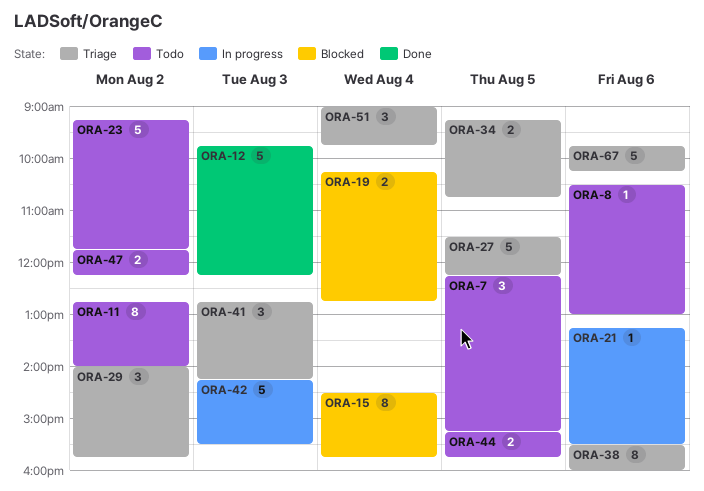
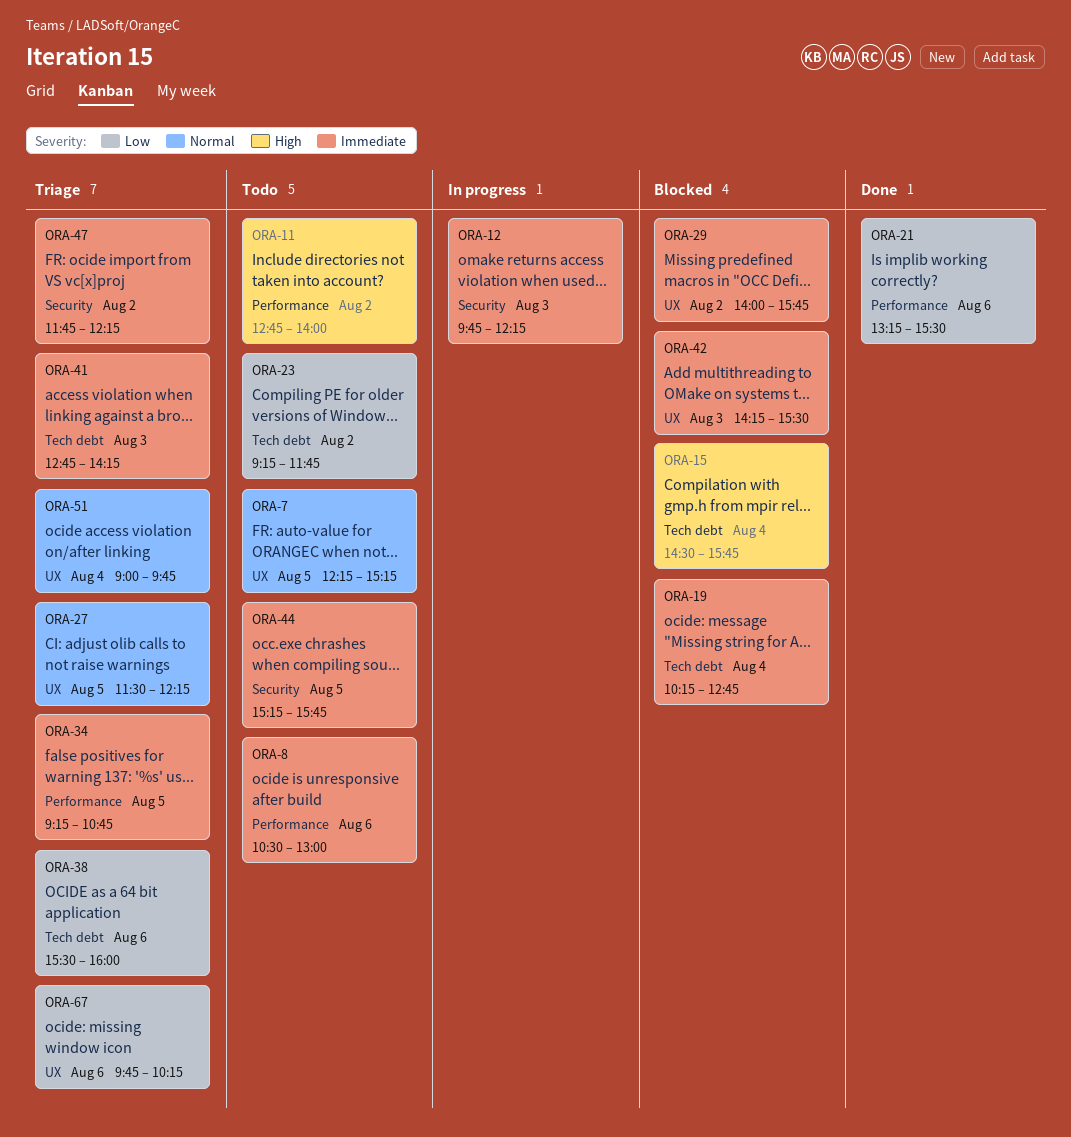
ORA-12, status: Done -> In progress
ORA-21, status: In progress -> Done
ORA-29, status: Triage -> Blocked
ORA-42, status: In progress -> Blocked
ORA-47, status: Todo -> Triage

